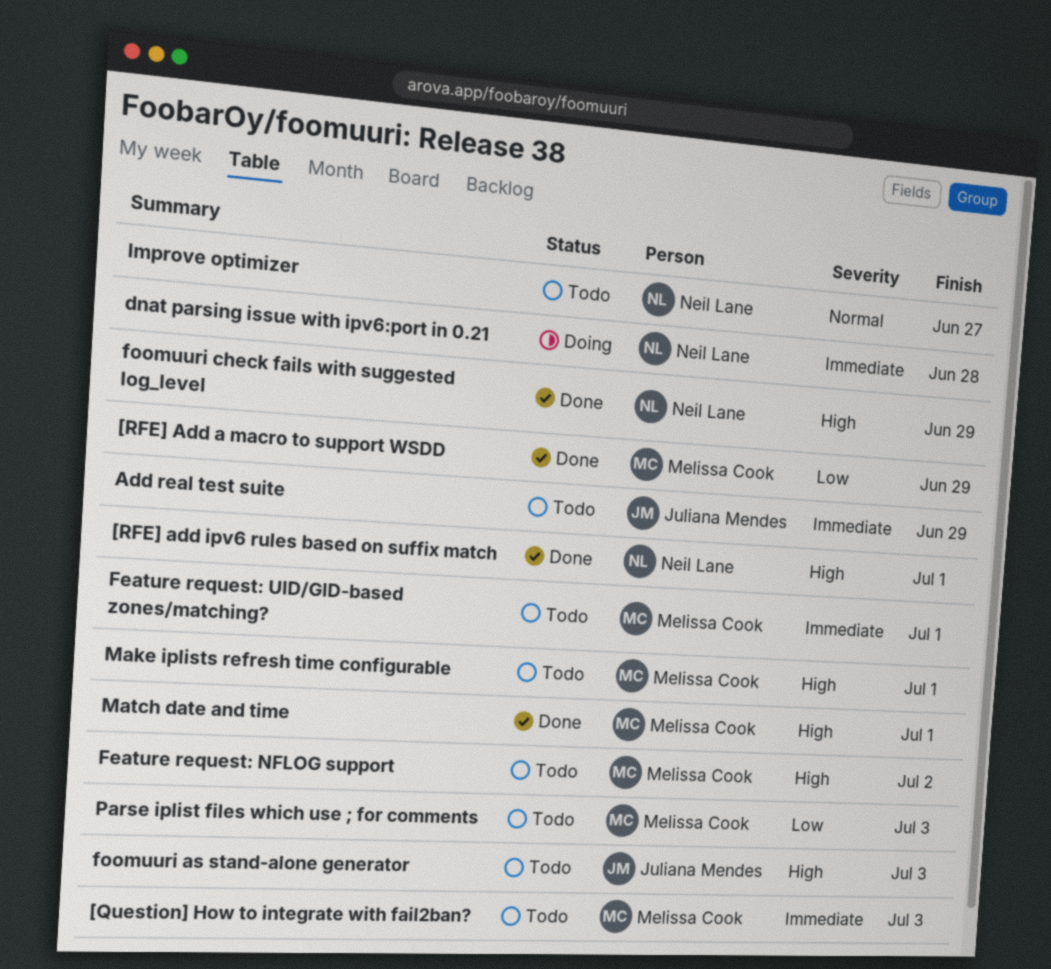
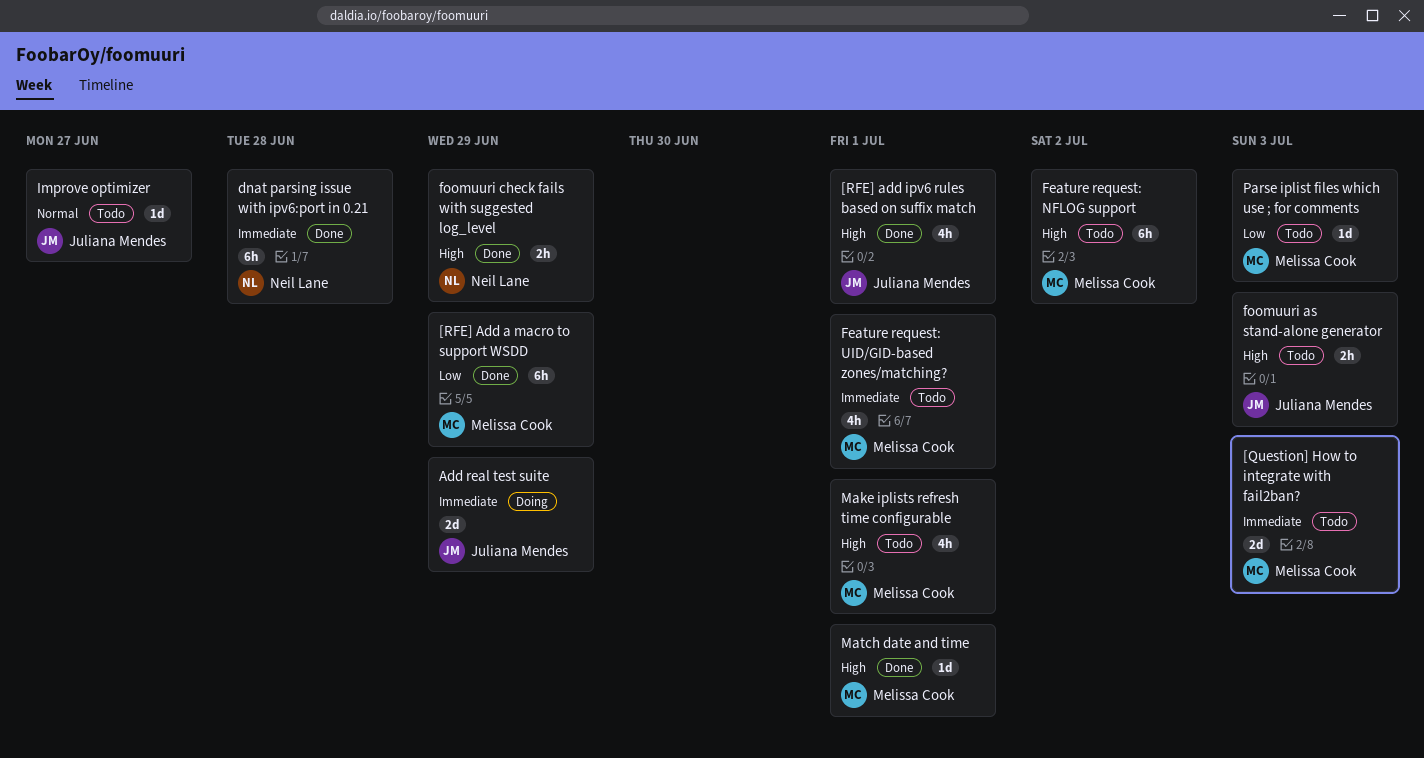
[RFE] add ipv6 rules based on suffix match, owner: Neil Lane -> Juliana Mendes
Add real test suite, status: Todo -> Doing
dnat parsing issue with ipv6:port in 0.21, status: Doing -> Done
Improve optimizer, owner: Neil Lane -> Juliana Mendes

